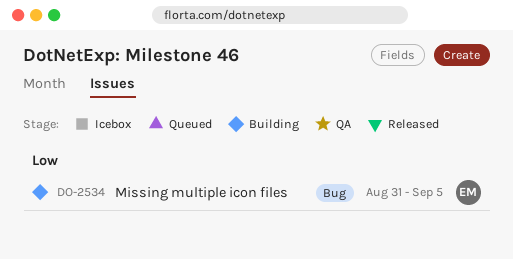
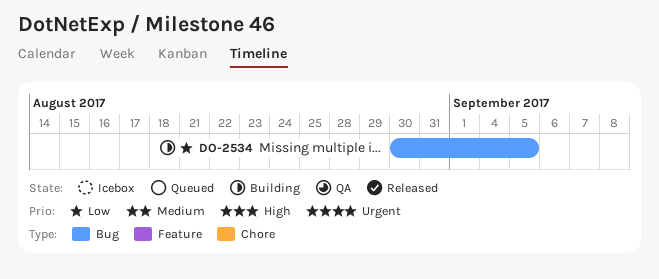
DO-2534, start: Aug 31 -> Aug 30

